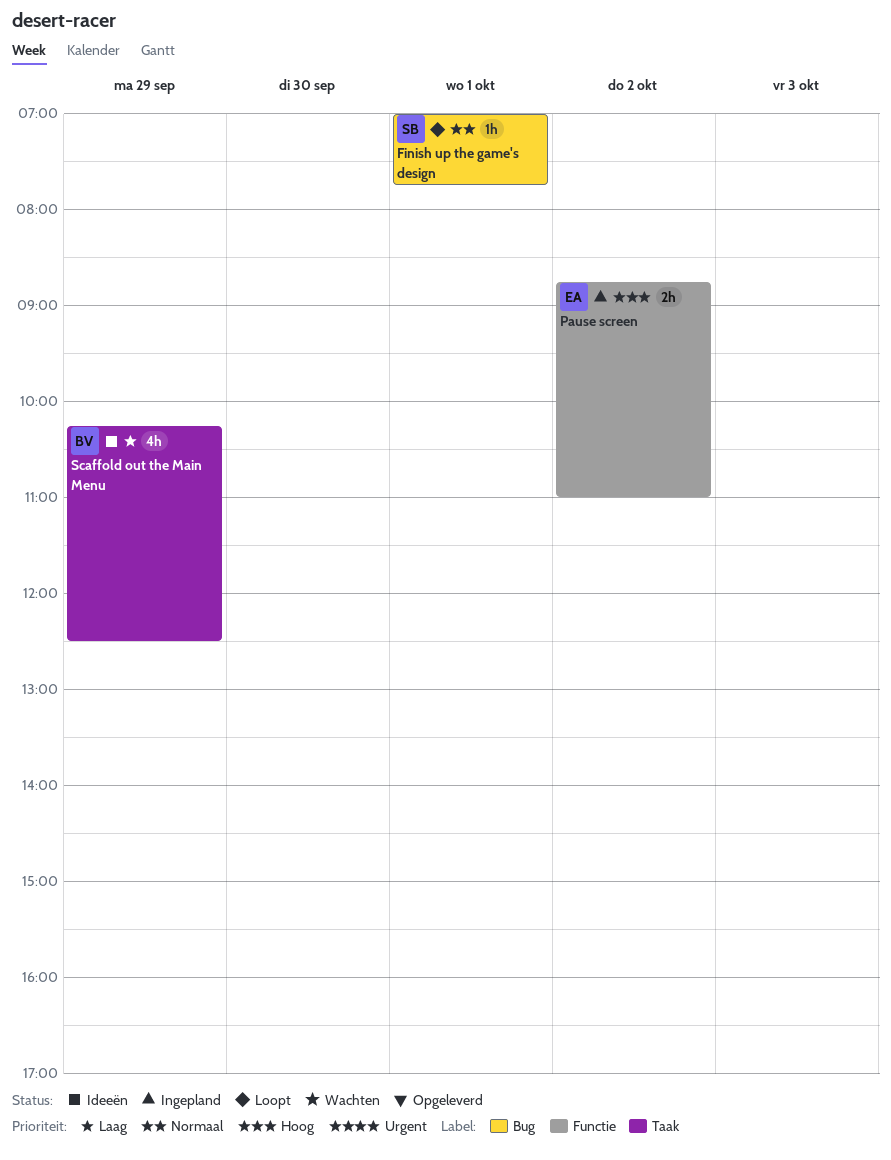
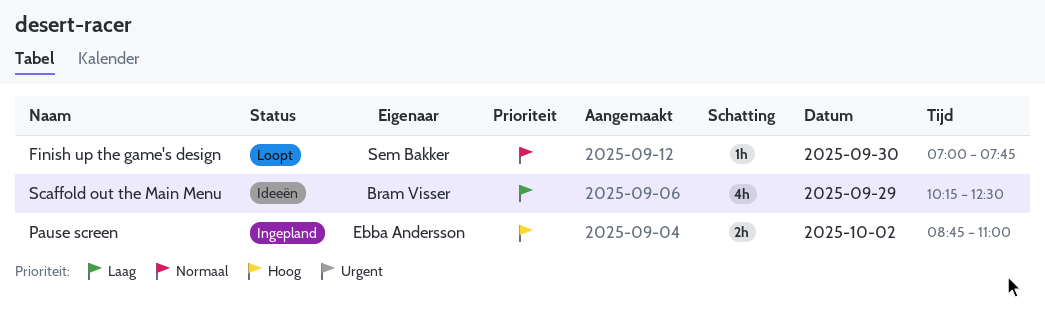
Finish up the game's design, day: Oct 1 -> Sep 30

